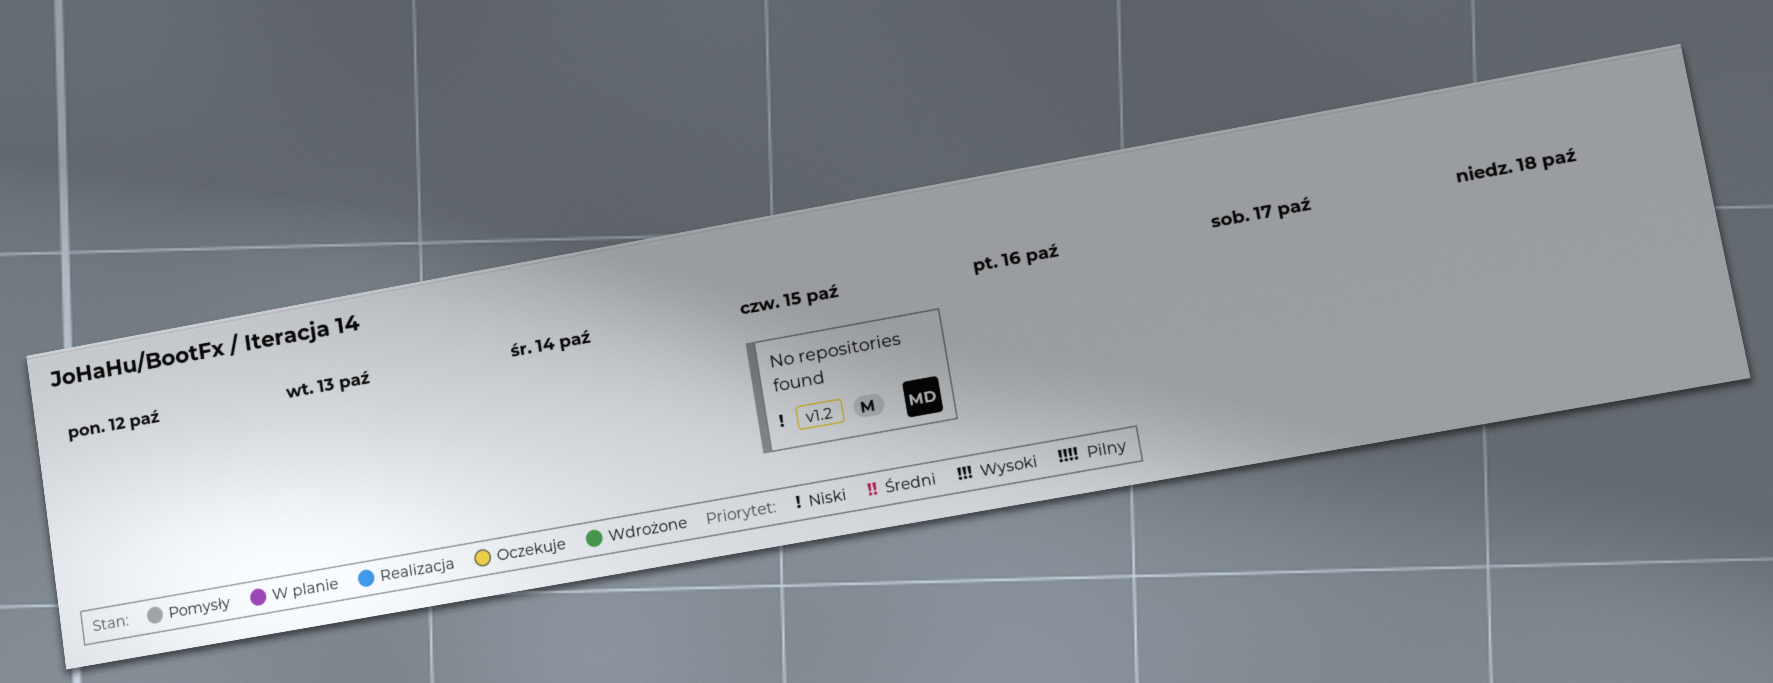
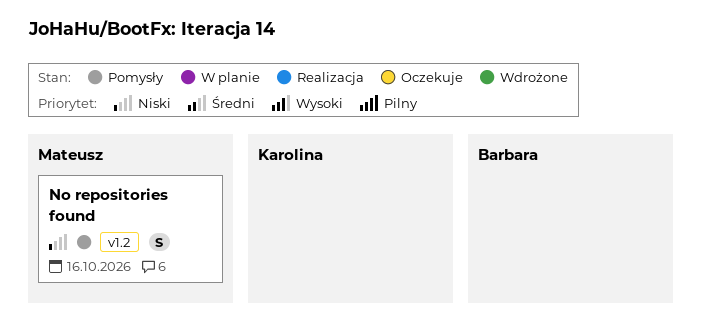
No repositories found, estimate: M -> S
No repositories found, due: Oct 15 -> Oct 16

